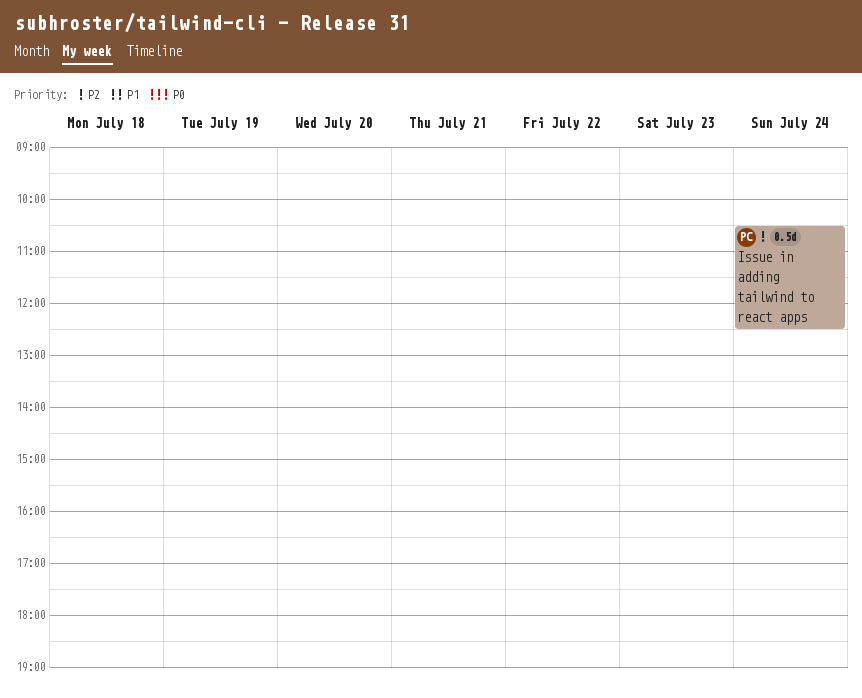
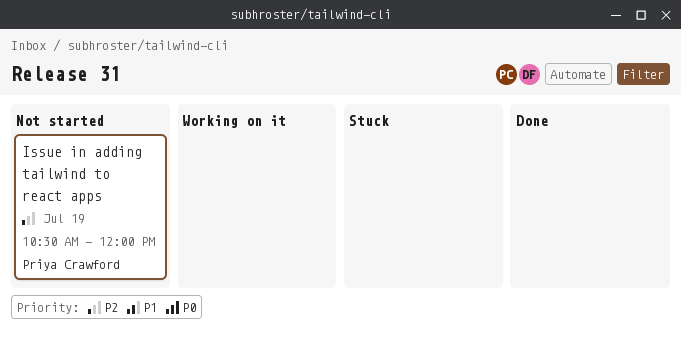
Issue in adding tailwind to react apps, day: Jul 24 -> Jul 19
Issue in adding tailwind to react apps, ends: 12:30 -> 12:00

